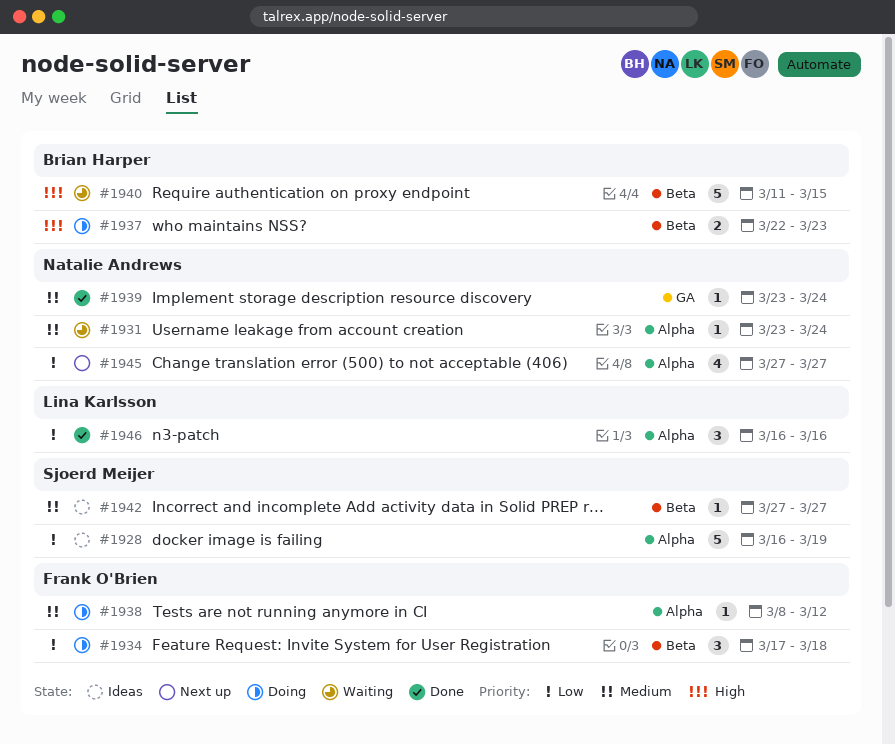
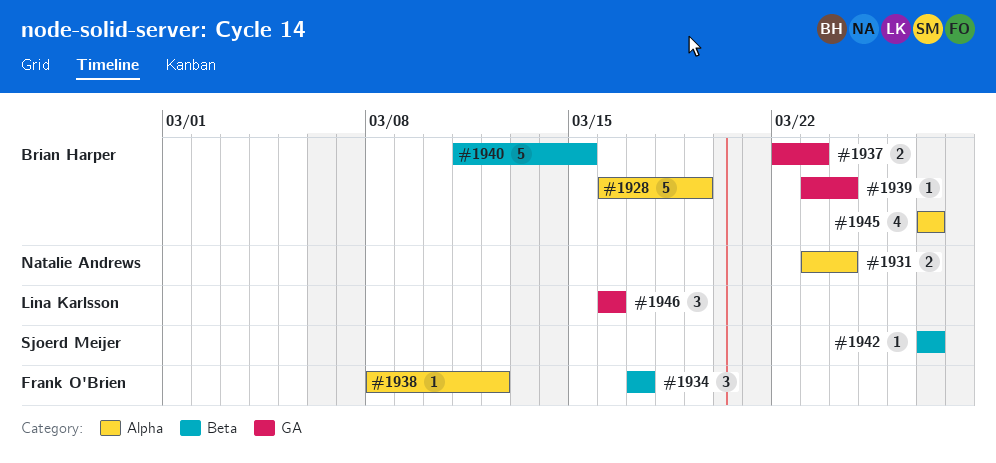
#1928, owner: Sjoerd Meijer -> Brian Harper
#1931, estimate: 1 -> 2
#1934, due: Mar 18 -> Mar 17
#1937, label: Beta -> GA
#1939, owner: Natalie Andrews -> Brian Harper
#1945, owner: Natalie Andrews -> Brian Harper
#1946, label: Alpha -> GA

